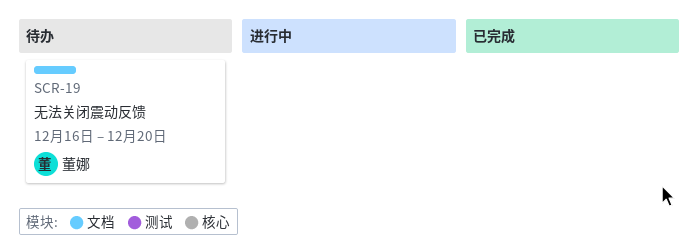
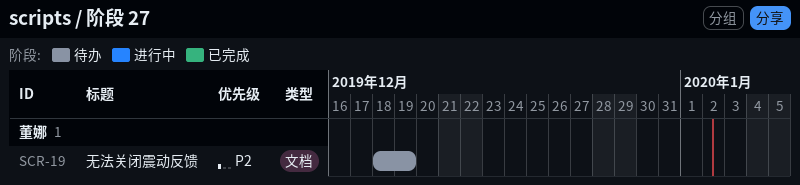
SCR-19, start: Dec 16 -> Dec 18
SCR-19, due: Dec 20 -> Dec 19

